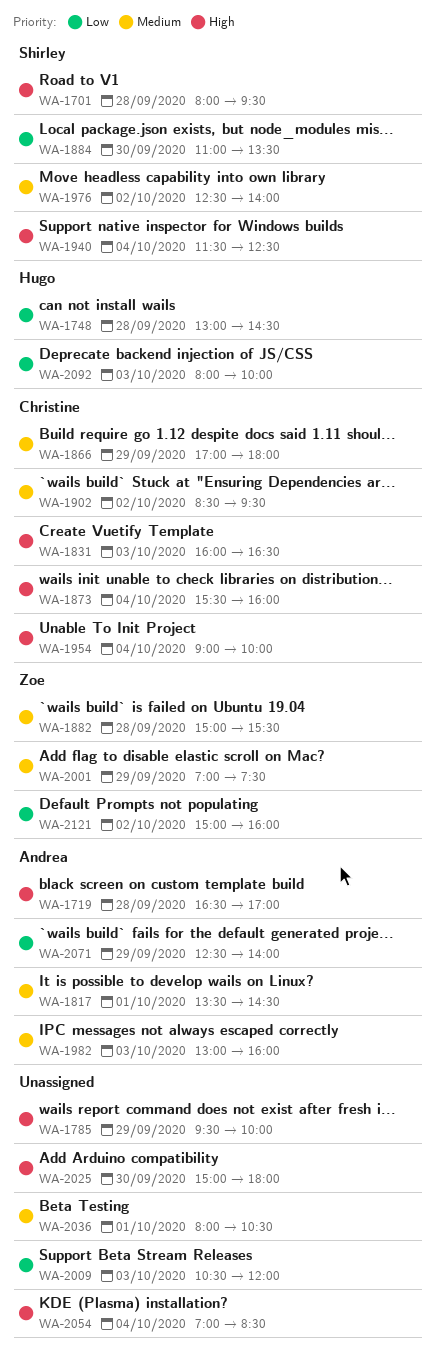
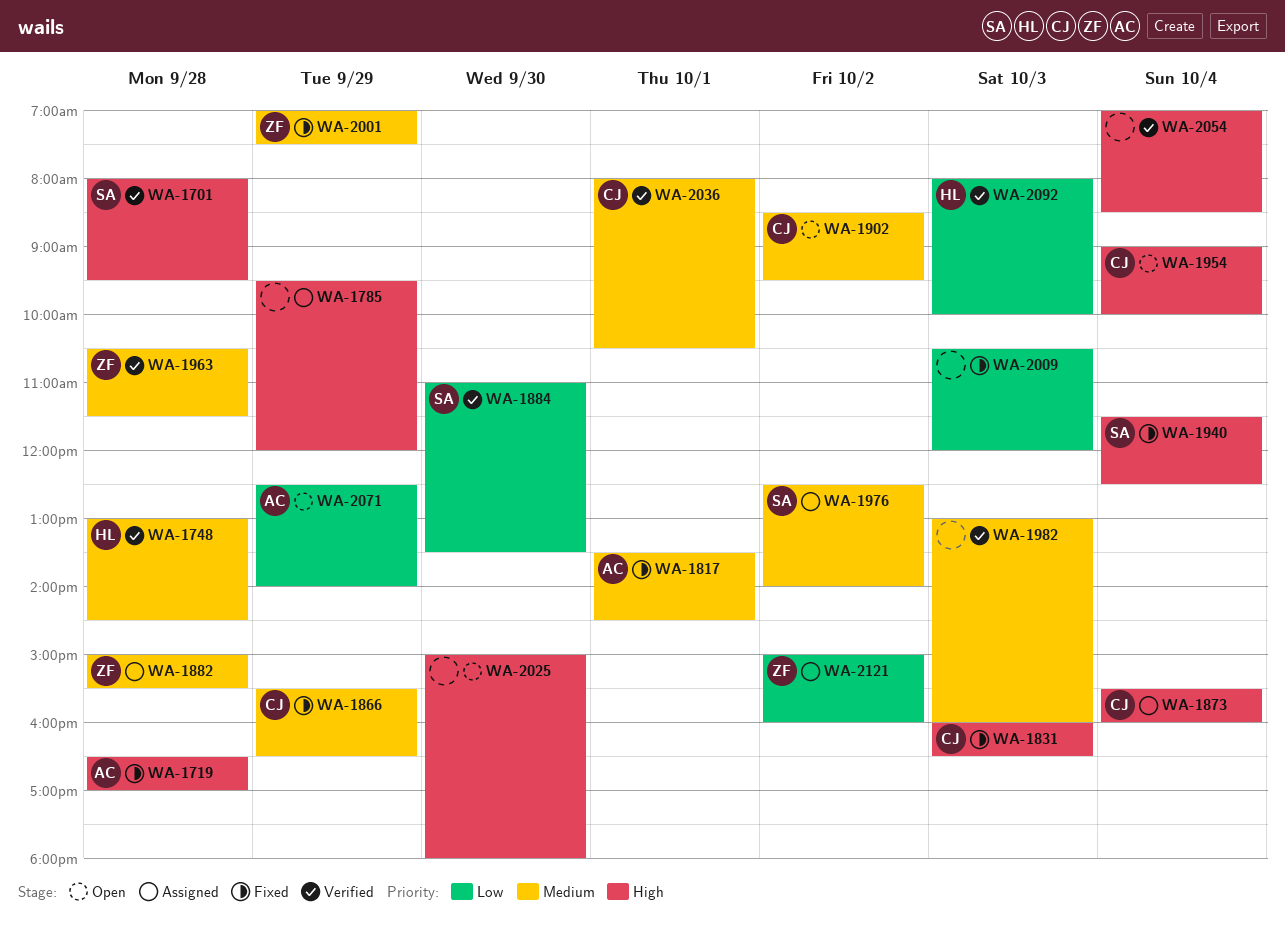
WA-1748, priority: Low -> Medium
WA-1785, ends: 10:00 -> 12:00
WA-1866, begins: 17:00 -> 15:30
WA-1866, ends: 18:00 -> 16:30
WA-1963: none -> present
WA-1982, owner: Andrea -> none
WA-2036, owner: none -> Christine

